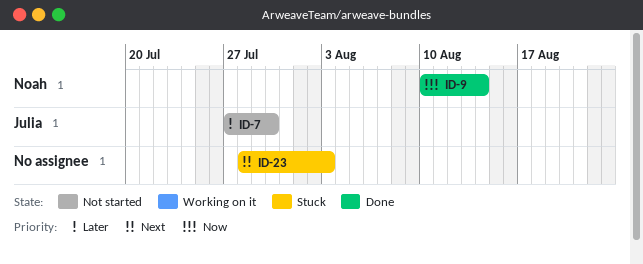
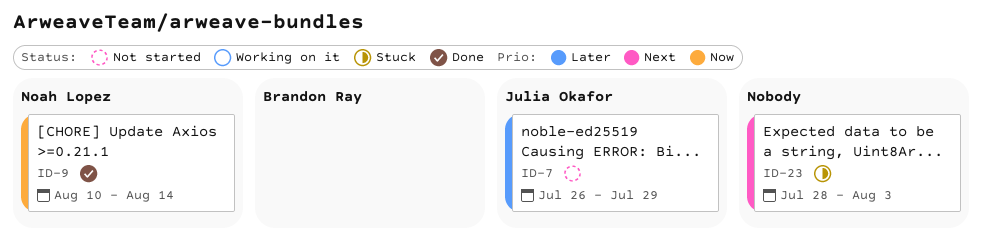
ID-7, start: Jul 27 -> Jul 26
ID-7, due: Jul 30 -> Jul 29

